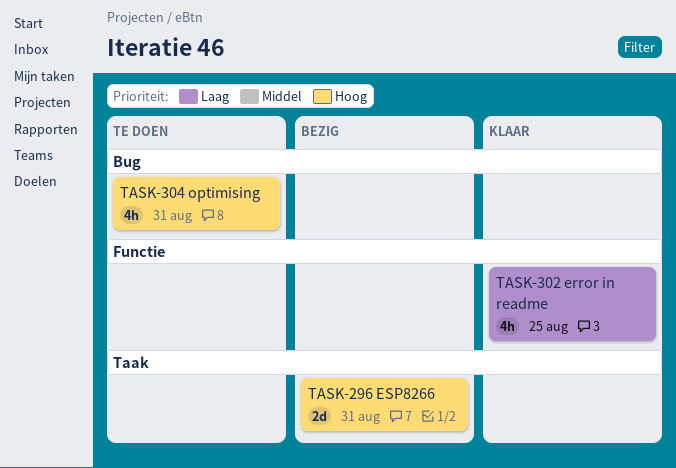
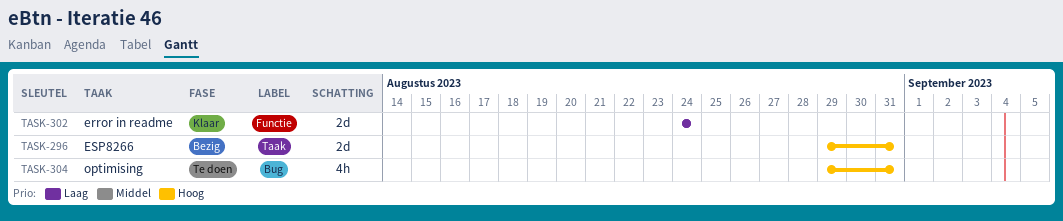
TASK-302, estimate: 4h -> 2d
TASK-302, due: Aug 25 -> Aug 24

